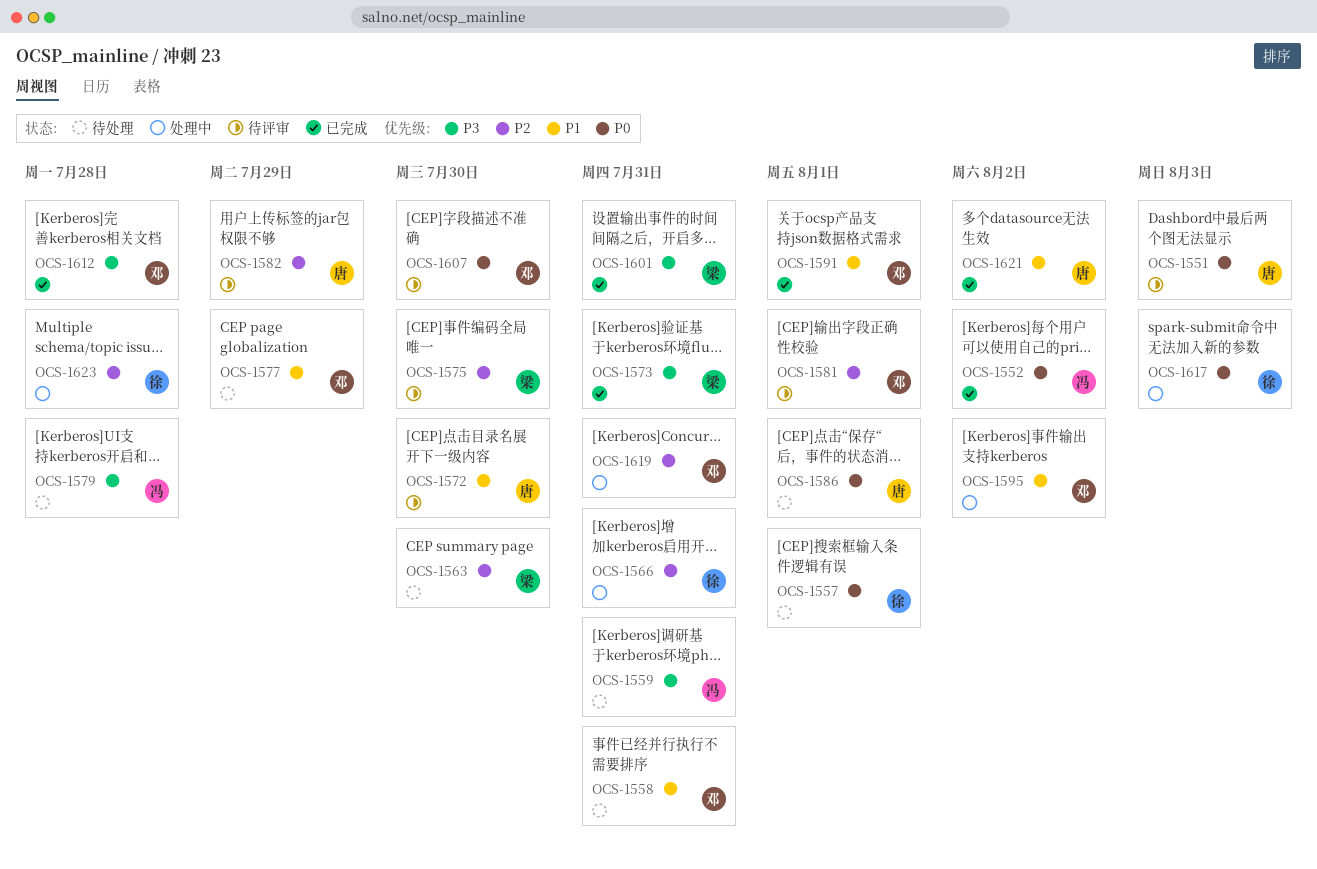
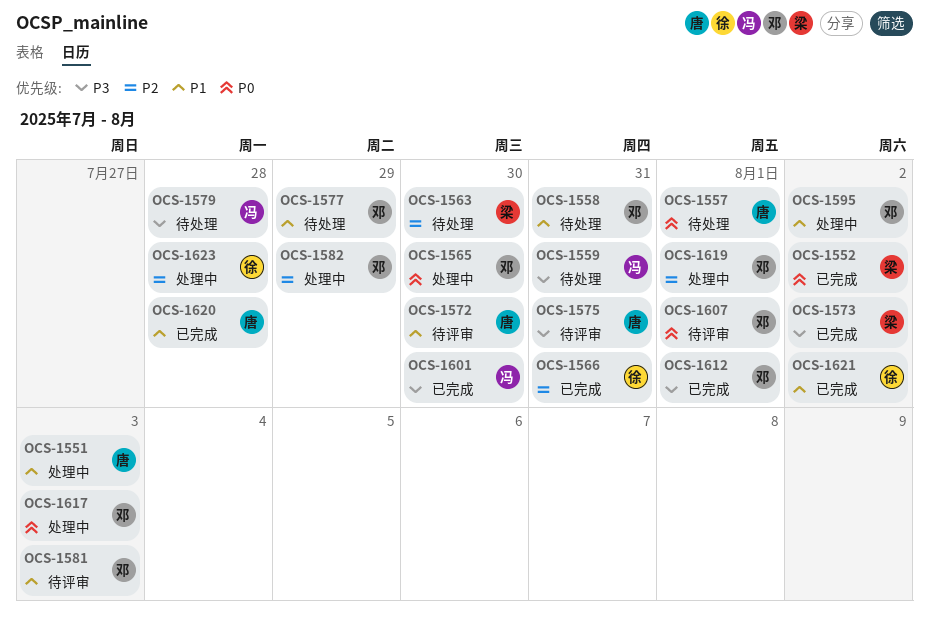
OCS-1551, status: 待评审 -> 处理中
OCS-1551, priority: P0 -> P1
OCS-1552, owner: 冯 -> 梁
OCS-1557, owner: 徐 -> 唐
OCS-1565: none -> present
OCS-1566, status: 处理中 -> 已完成
OCS-1573, due: Jul 31 -> Aug 2
OCS-1575, owner: 梁 -> 唐
OCS-1575, priority: P2 -> P3
OCS-1575, due: Jul 30 -> Jul 31
OCS-1581, priority: P2 -> P1
OCS-1581, due: Aug 1 -> Aug 3
OCS-1582, status: 待评审 -> 处理中
OCS-1582, owner: 唐 -> 邓
OCS-1586: present -> none
OCS-1591: present -> none
OCS-1601, owner: 梁 -> 冯
OCS-1601, due: Jul 31 -> Jul 30
OCS-1607, due: Jul 30 -> Aug 1
OCS-1612, due: Jul 28 -> Aug 1
OCS-1617, owner: 徐 -> 邓
OCS-1619, due: Jul 31 -> Aug 1
OCS-1620: none -> present
OCS-1621, owner: 唐 -> 徐

